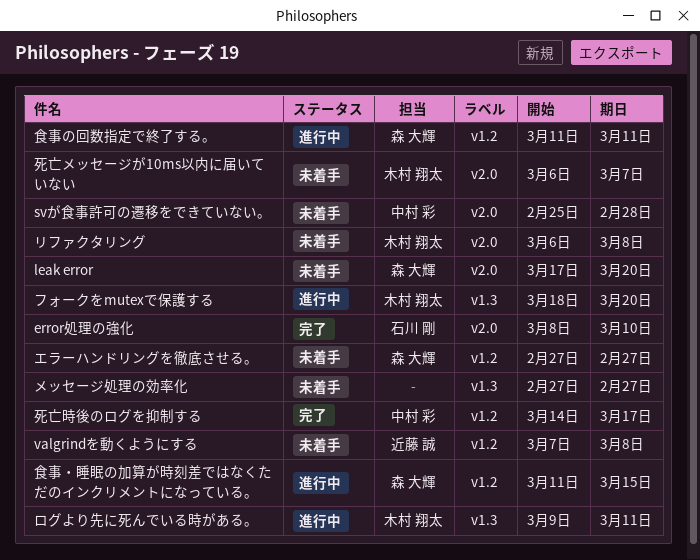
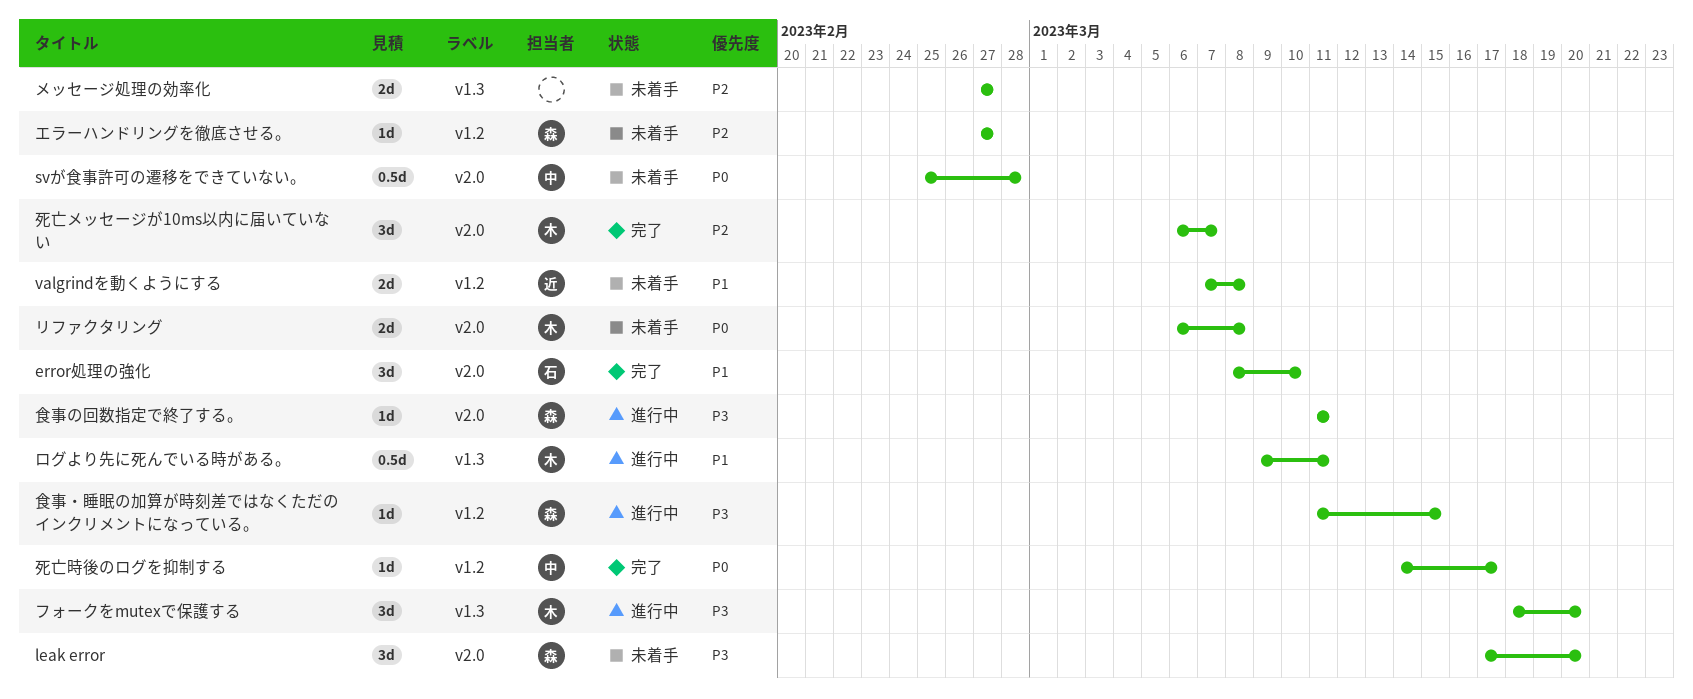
死亡メッセージが10ms以内に届いていない, status: 未着手 -> 完了
食事の回数指定で終了する。, label: v1.2 -> v2.0

